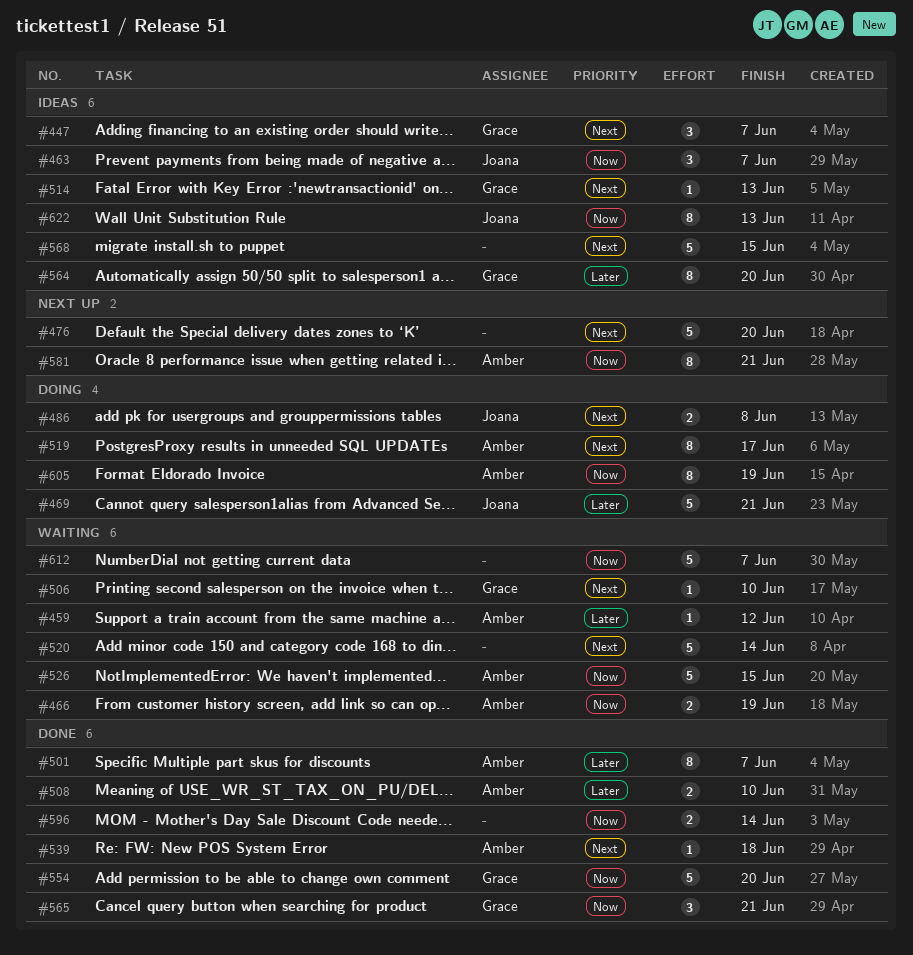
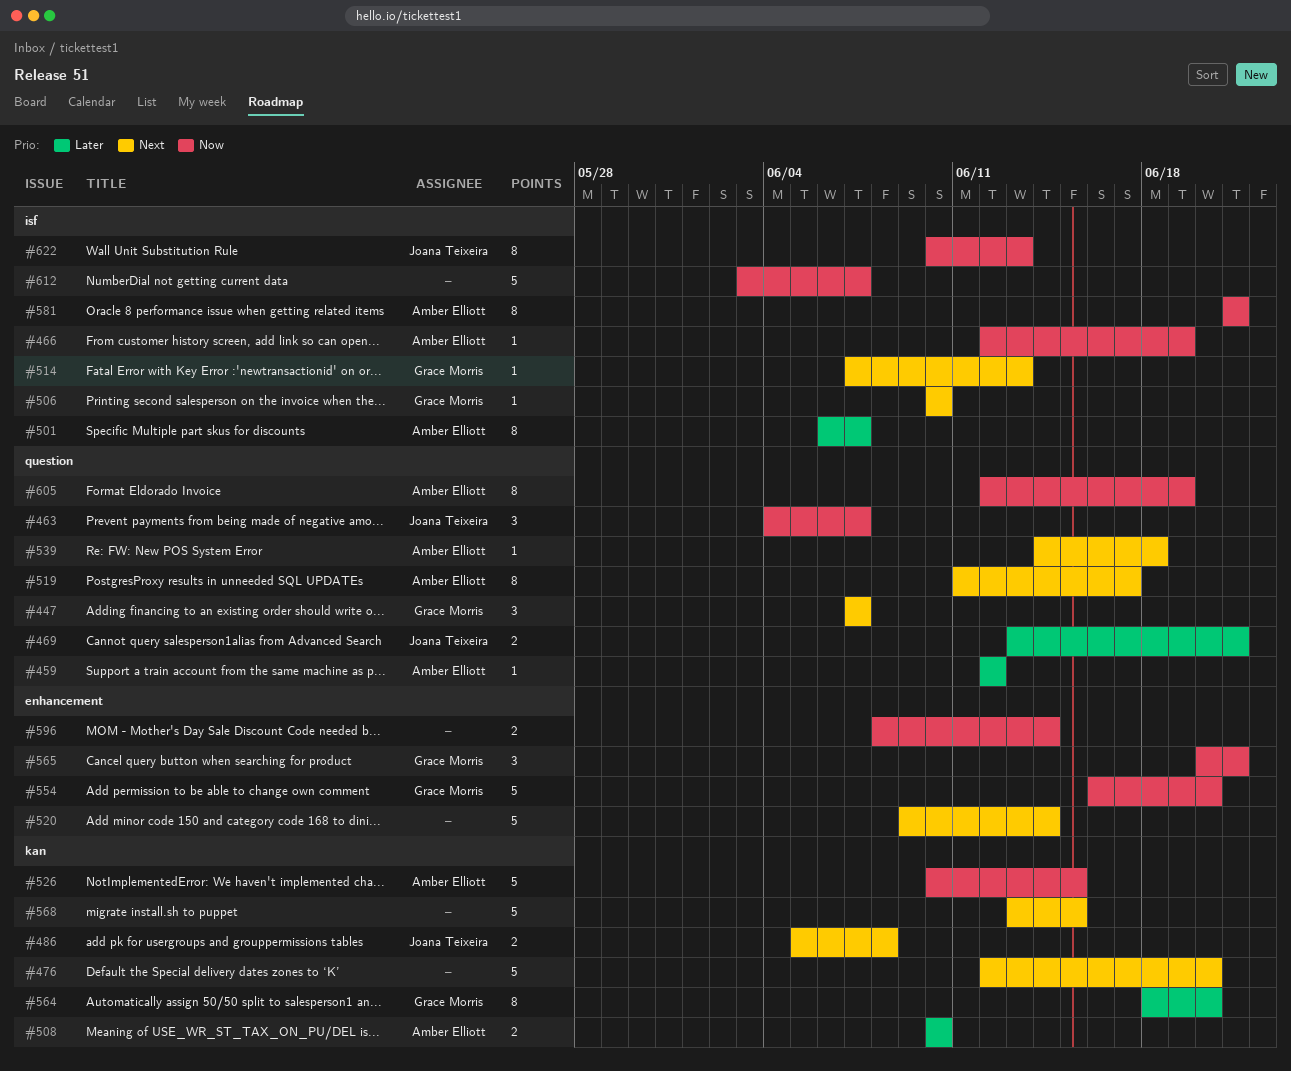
#466, estimate: 2 -> 1
#469, estimate: 5 -> 2

